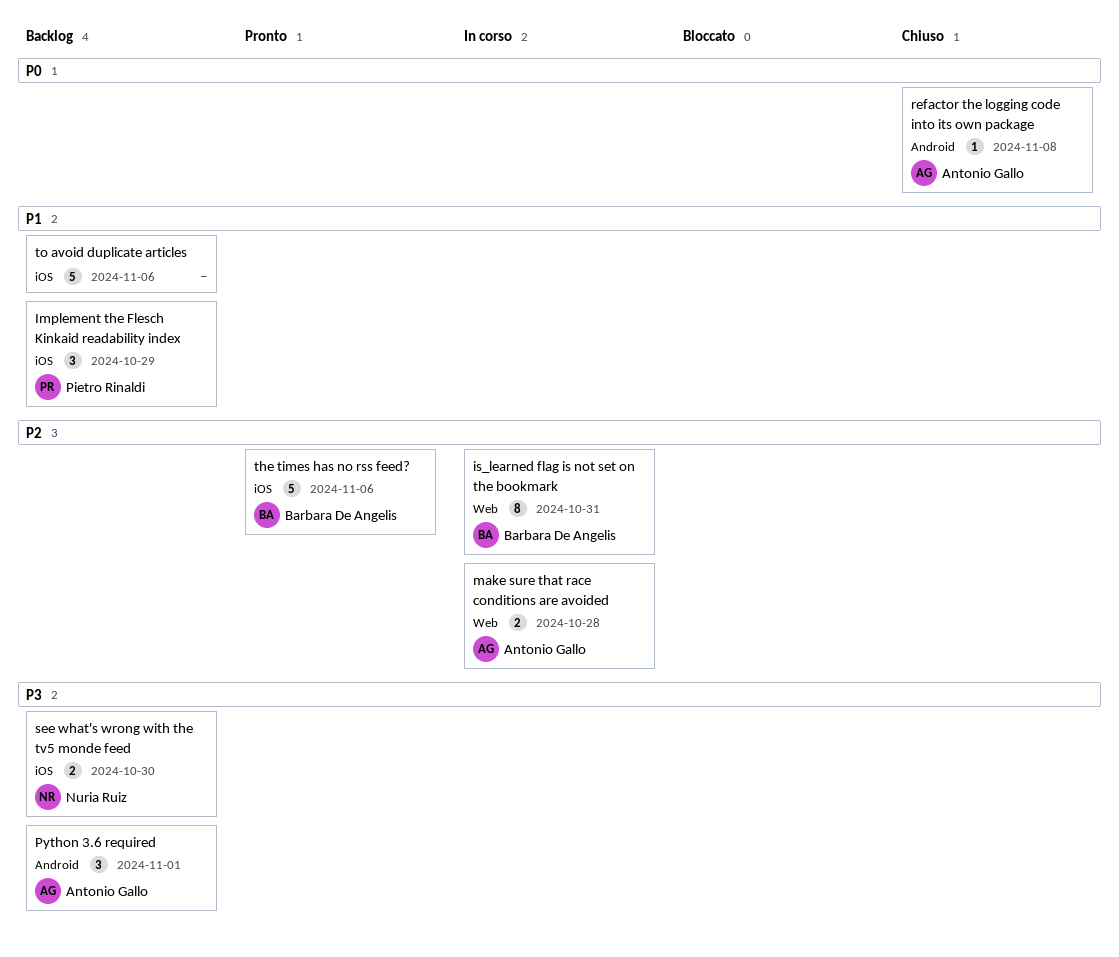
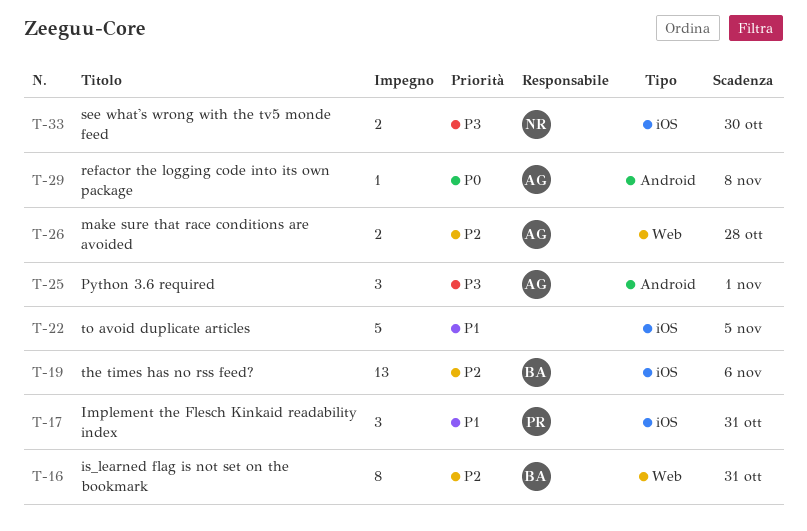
Implement the Flesch Kinkaid readability index, due: Oct 29 -> Oct 31
the times has no rss feed?, estimate: 5 -> 13
to avoid duplicate articles, due: Nov 6 -> Nov 5

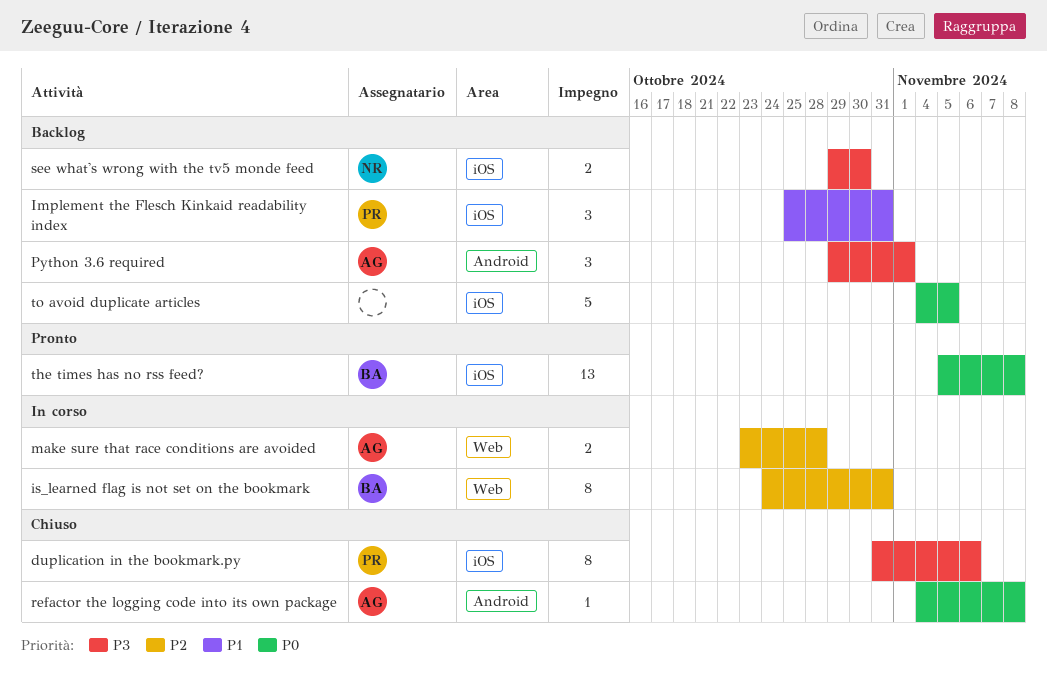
duplication in the bookmark.py: none -> present
the times has no rss feed?, priority: P2 -> P0
the times has no rss feed?, due: Nov 6 -> Nov 8
to avoid duplicate articles, priority: P1 -> P0

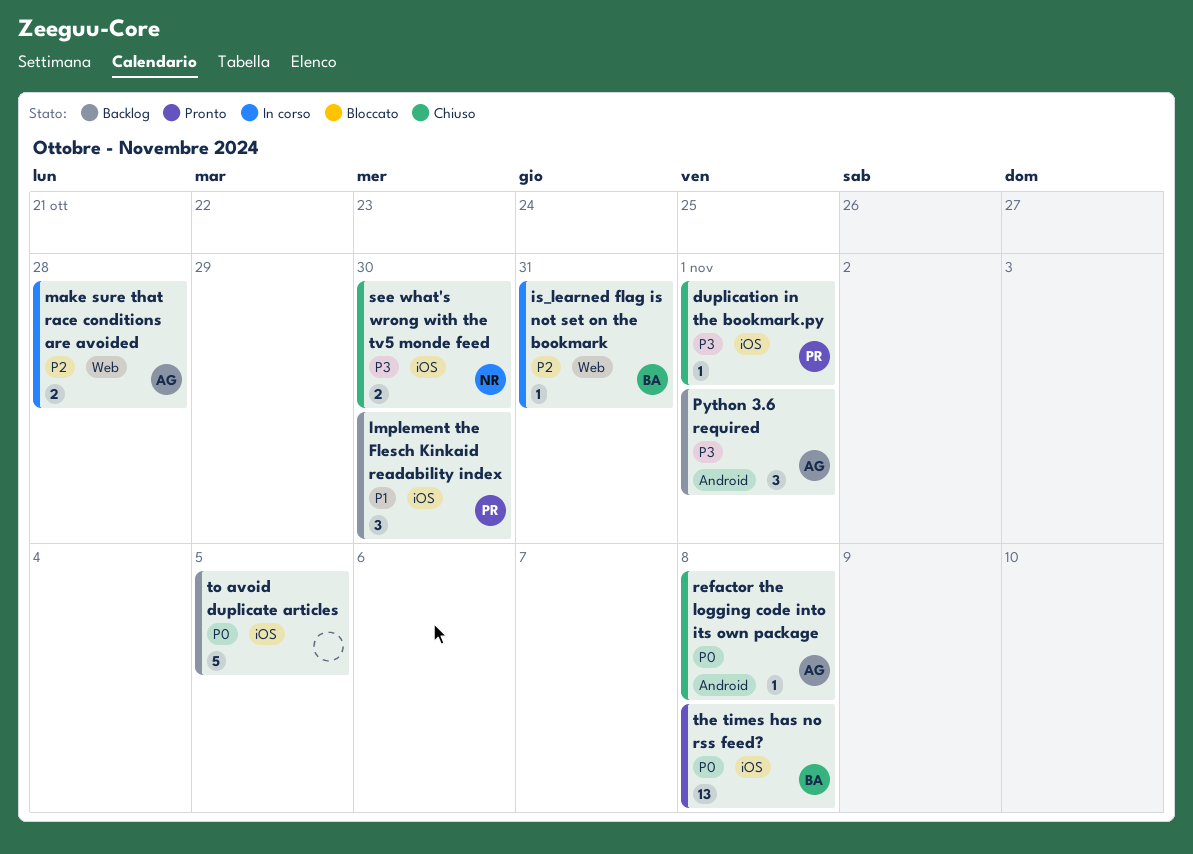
duplication in the bookmark.py, estimate: 8 -> 1
duplication in the bookmark.py, due: Nov 6 -> Nov 1
Implement the Flesch Kinkaid readability index, due: Oct 31 -> Oct 30
is_learned flag is not set on the bookmark, estimate: 8 -> 1
see what's wrong with the tv5 monde feed, status: Backlog -> Chiuso

